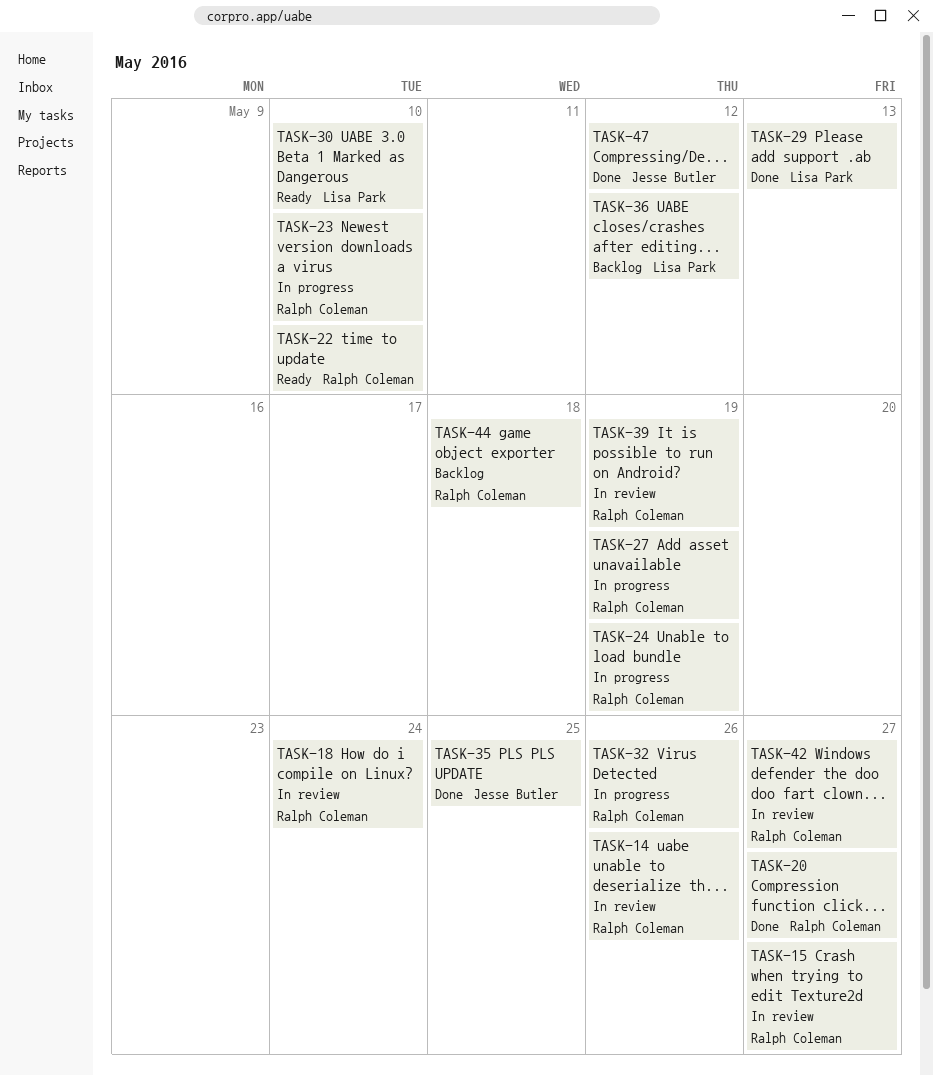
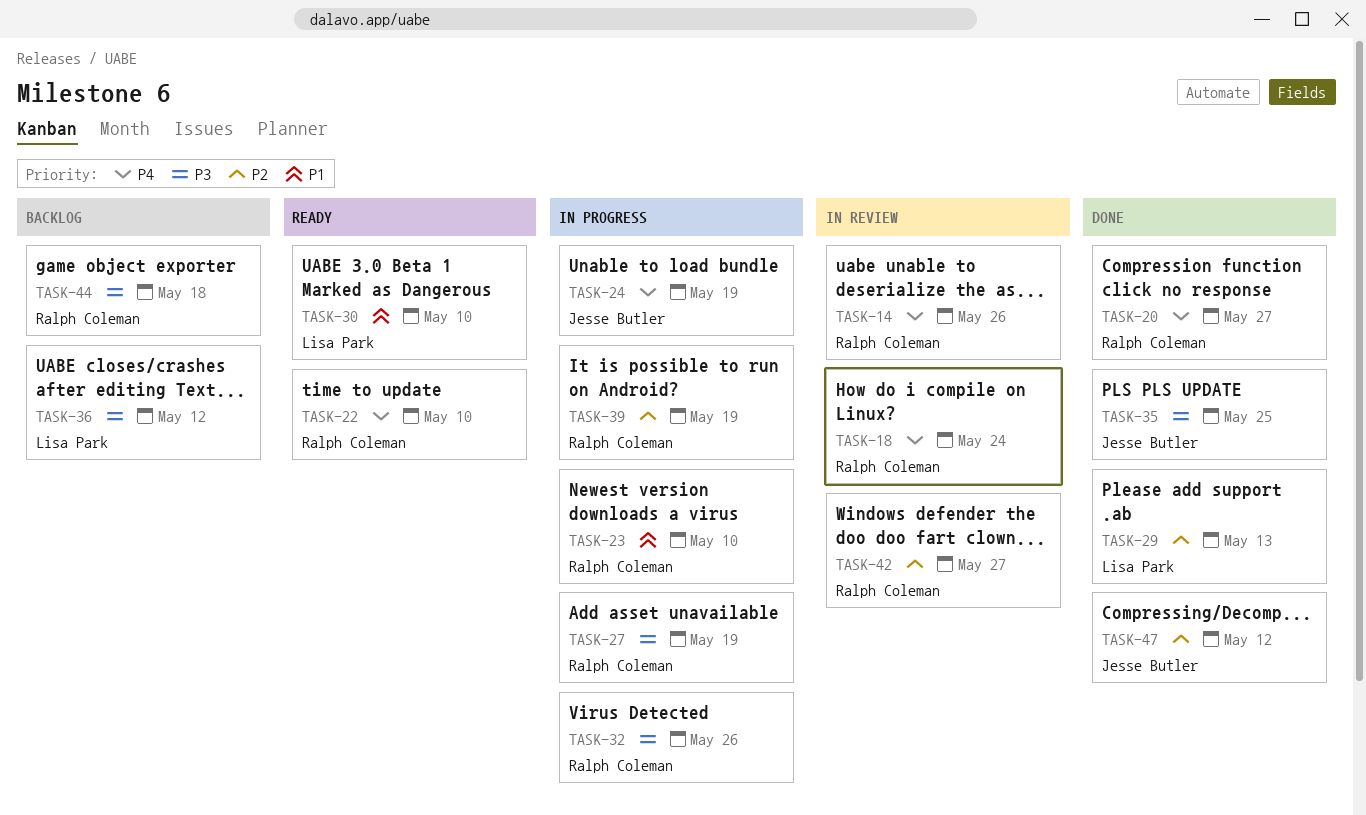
TASK-15: present -> none
TASK-24, owner: Ralph Coleman -> Jesse Butler
TASK-39, status: In review -> In progress

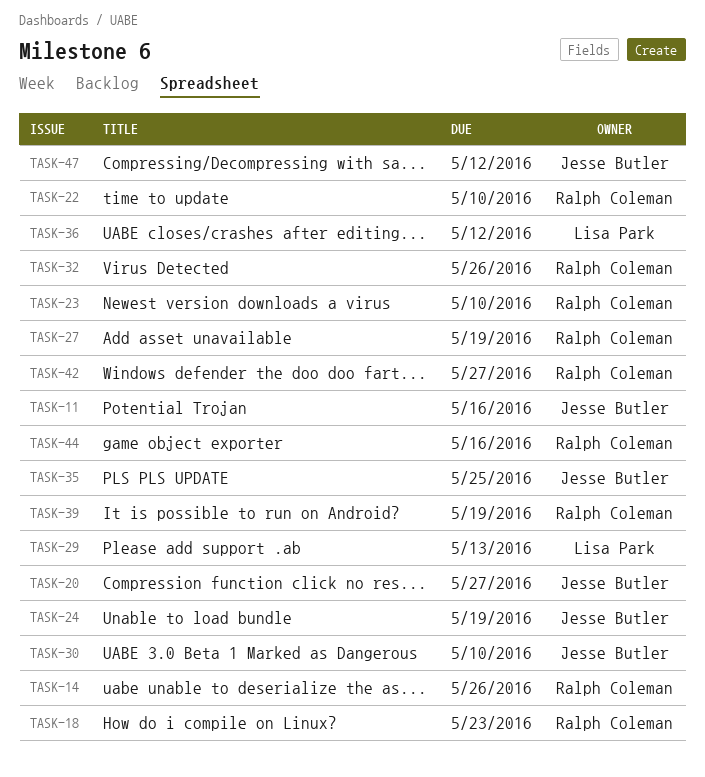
TASK-11: none -> present
TASK-18, due: May 24 -> May 23
TASK-20, owner: Ralph Coleman -> Jesse Butler
TASK-30, owner: Lisa Park -> Jesse Butler
TASK-44, due: May 18 -> May 16

